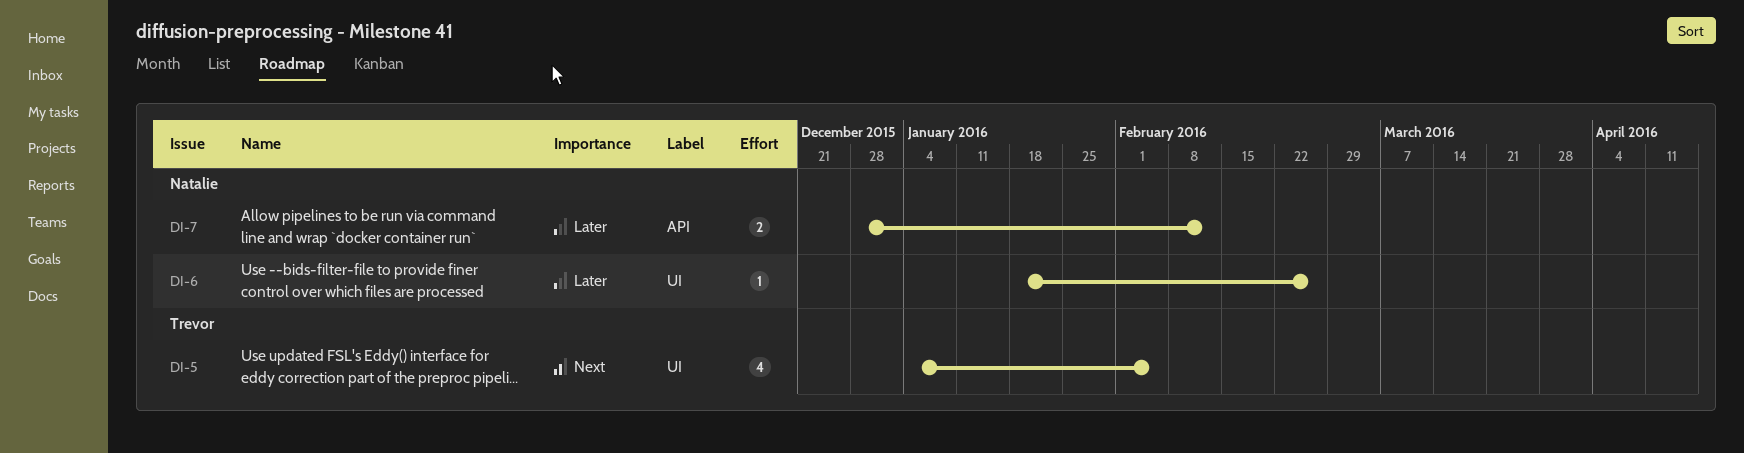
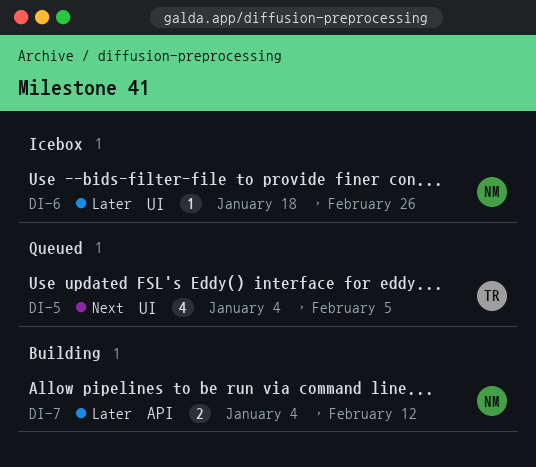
DI-7, start: Dec 28 -> Jan 4

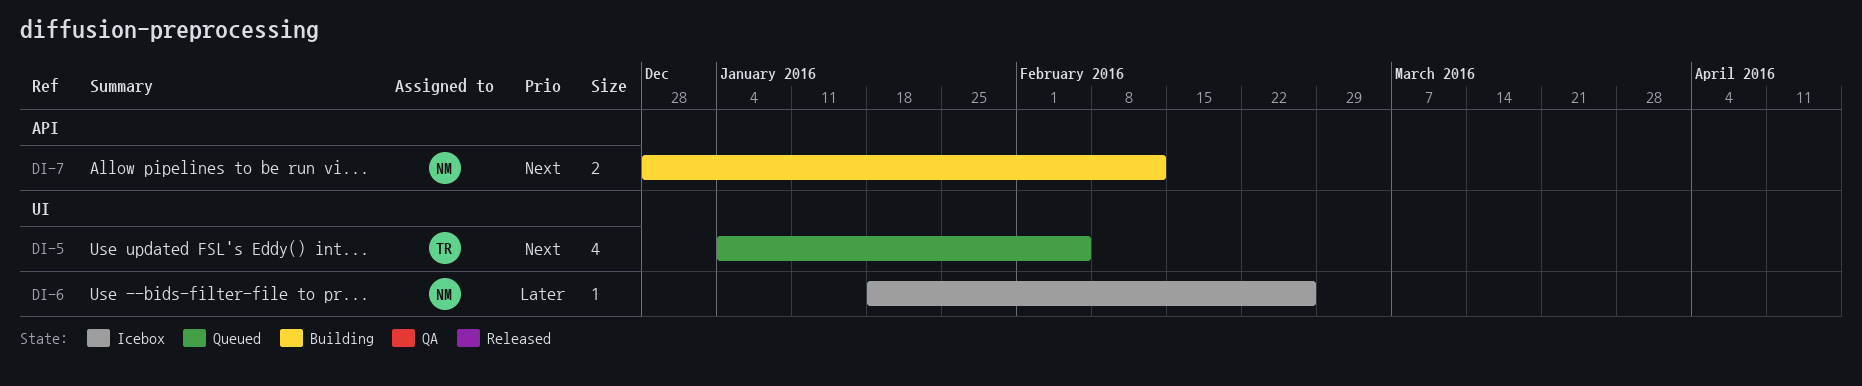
DI-7, priority: Later -> Next
DI-7, start: Jan 4 -> Dec 28

